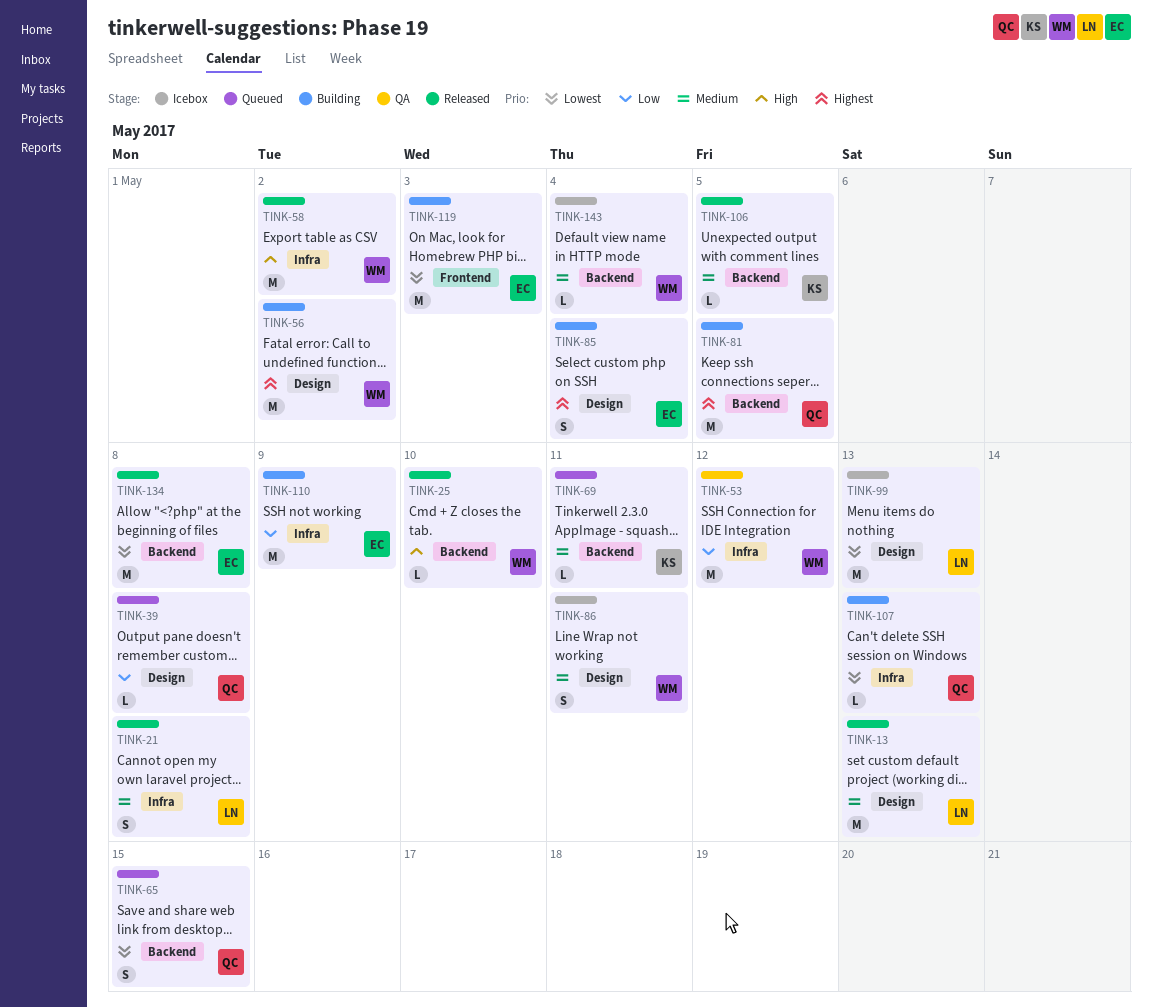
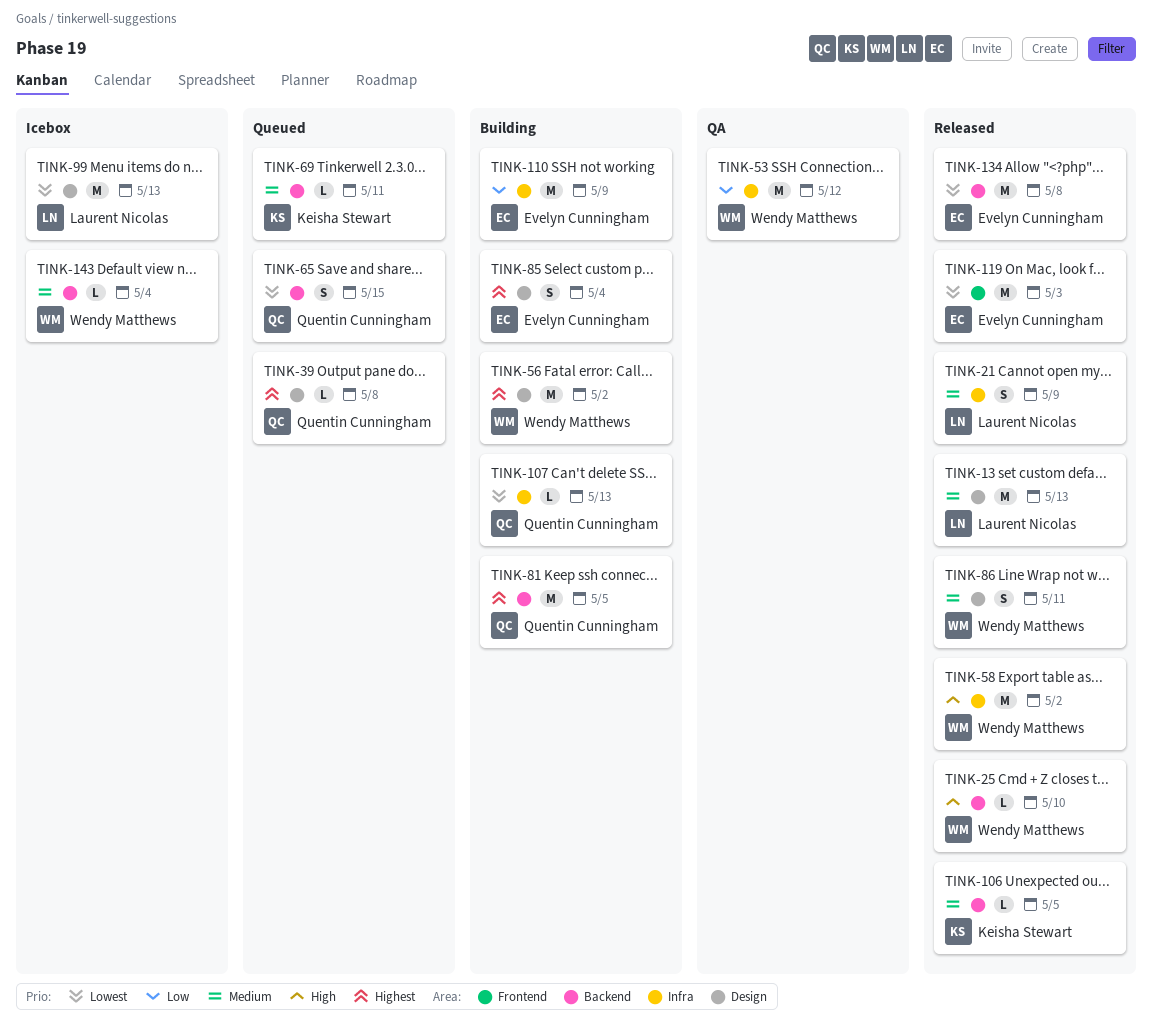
TINK-21, due: May 8 -> May 9
TINK-39, priority: Low -> Highest
TINK-86, status: Icebox -> Released
TINK-119, status: Building -> Released

